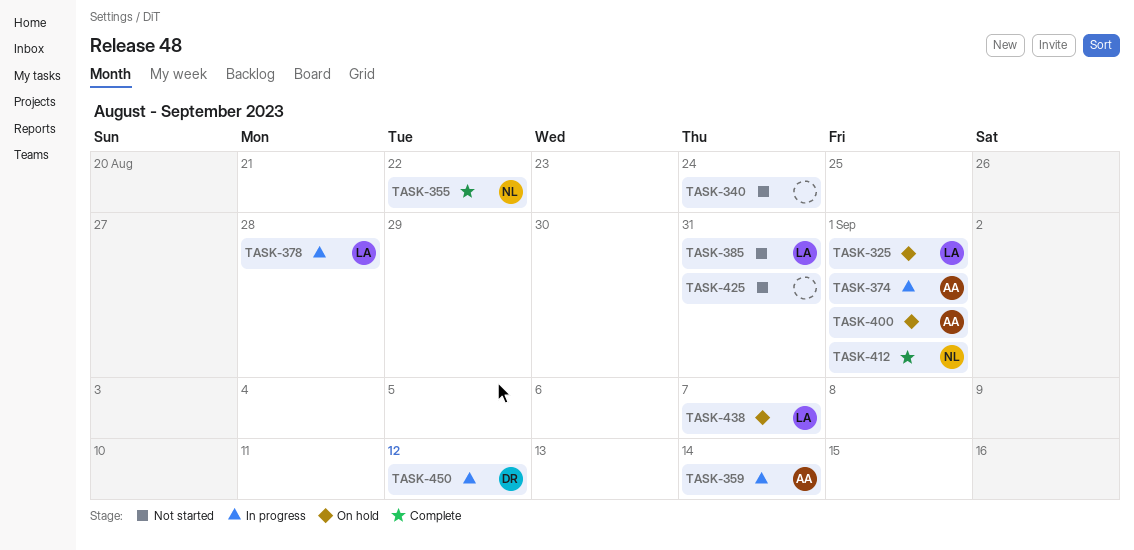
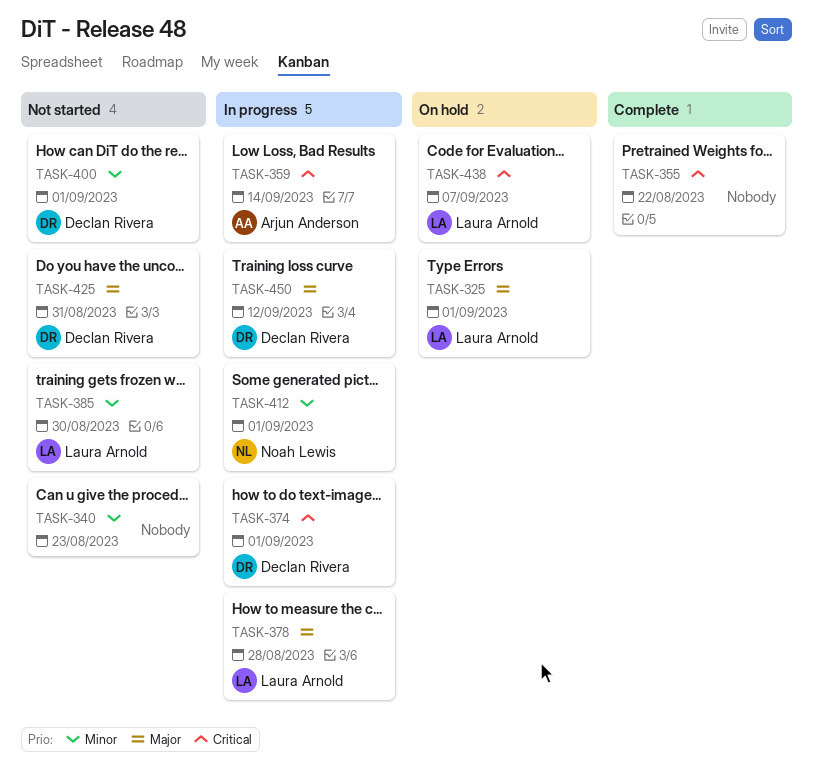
TASK-340, due: Aug 24 -> Aug 23
TASK-355, owner: Noah Lewis -> none
TASK-374, owner: Arjun Anderson -> Declan Rivera
TASK-385, due: Aug 31 -> Aug 30
TASK-400, status: On hold -> Not started
TASK-400, owner: Arjun Anderson -> Declan Rivera
TASK-412, status: Complete -> In progress
TASK-425, owner: none -> Declan Rivera

